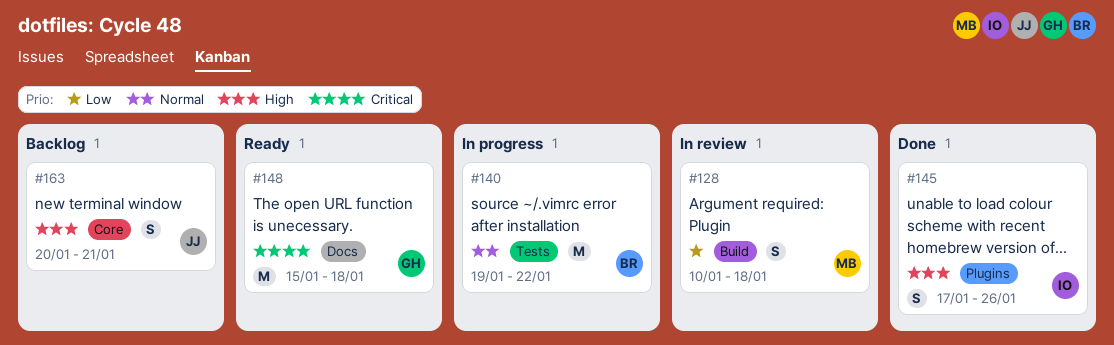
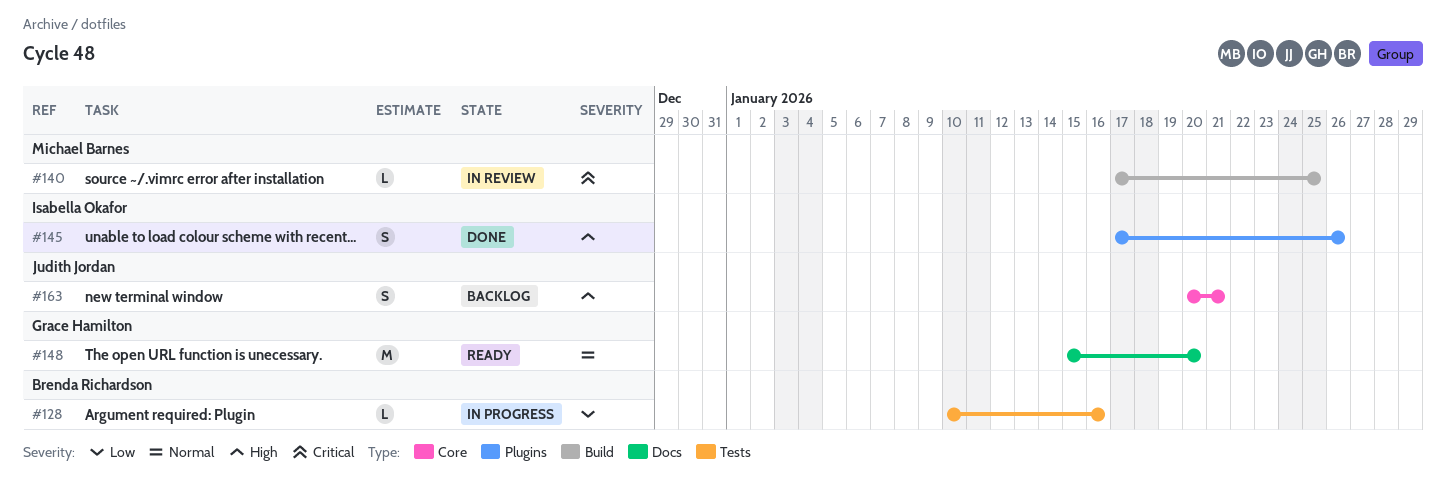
#128, status: In review -> In progress
#128, owner: Michael Barnes -> Brenda Richardson
#128, label: Build -> Tests
#128, estimate: S -> L
#128, due: Jan 18 -> Jan 16
#140, status: In progress -> In review
#140, owner: Brenda Richardson -> Michael Barnes
#140, priority: Normal -> Critical
#140, label: Tests -> Build
#140, estimate: M -> L
#140, start: Jan 19 -> Jan 17
#140, due: Jan 22 -> Jan 25
#148, priority: Critical -> Normal
#148, due: Jan 18 -> Jan 20

